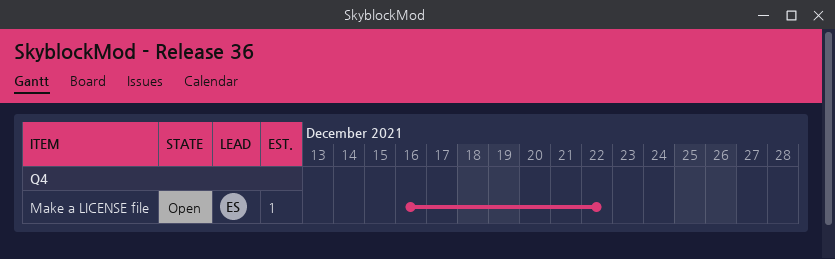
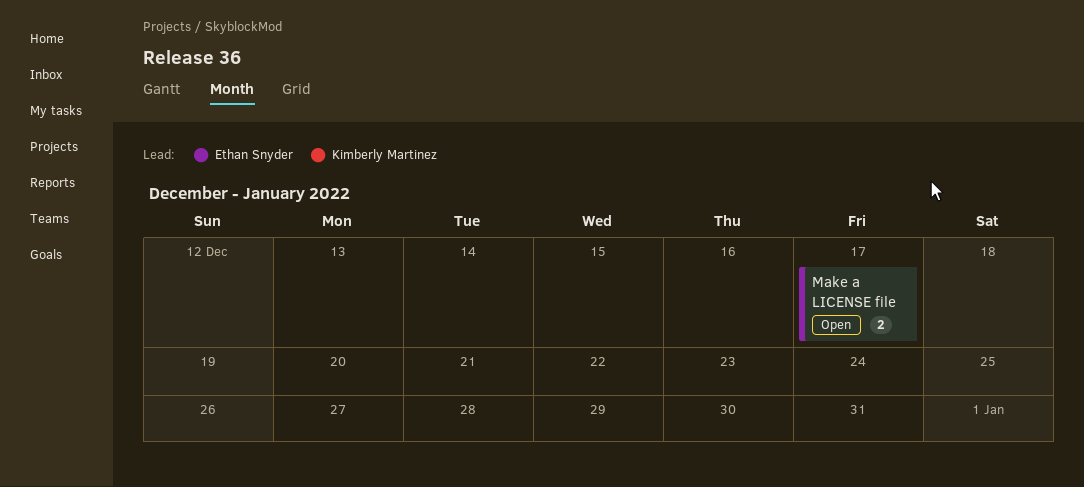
Make a LICENSE file, estimate: 1 -> 2
Make a LICENSE file, due: Dec 22 -> Dec 17

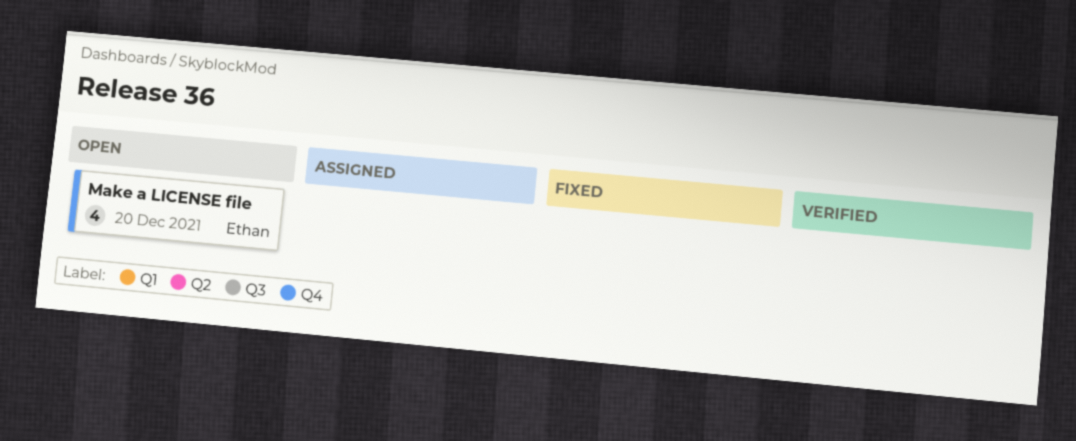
Make a LICENSE file, estimate: 2 -> 4
Make a LICENSE file, due: Dec 17 -> Dec 20

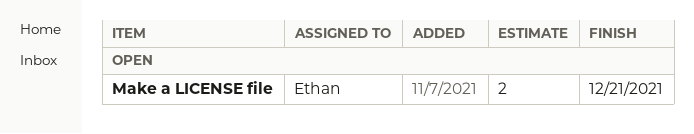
Make a LICENSE file, estimate: 4 -> 2
Make a LICENSE file, due: Dec 20 -> Dec 21

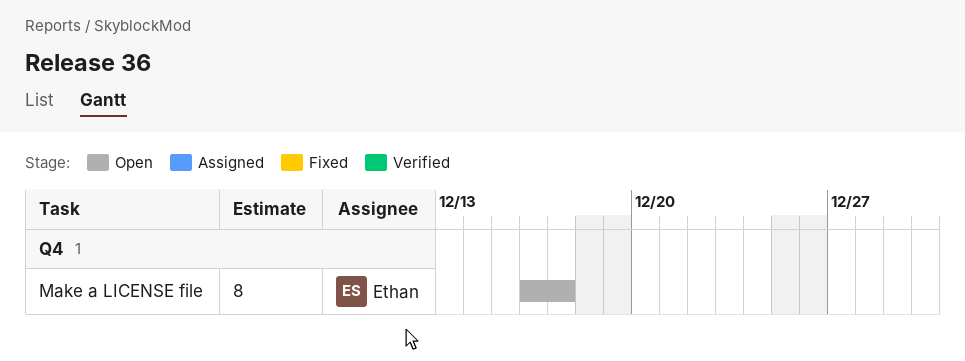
Make a LICENSE file, estimate: 2 -> 8
Make a LICENSE file, due: Dec 21 -> Dec 17

